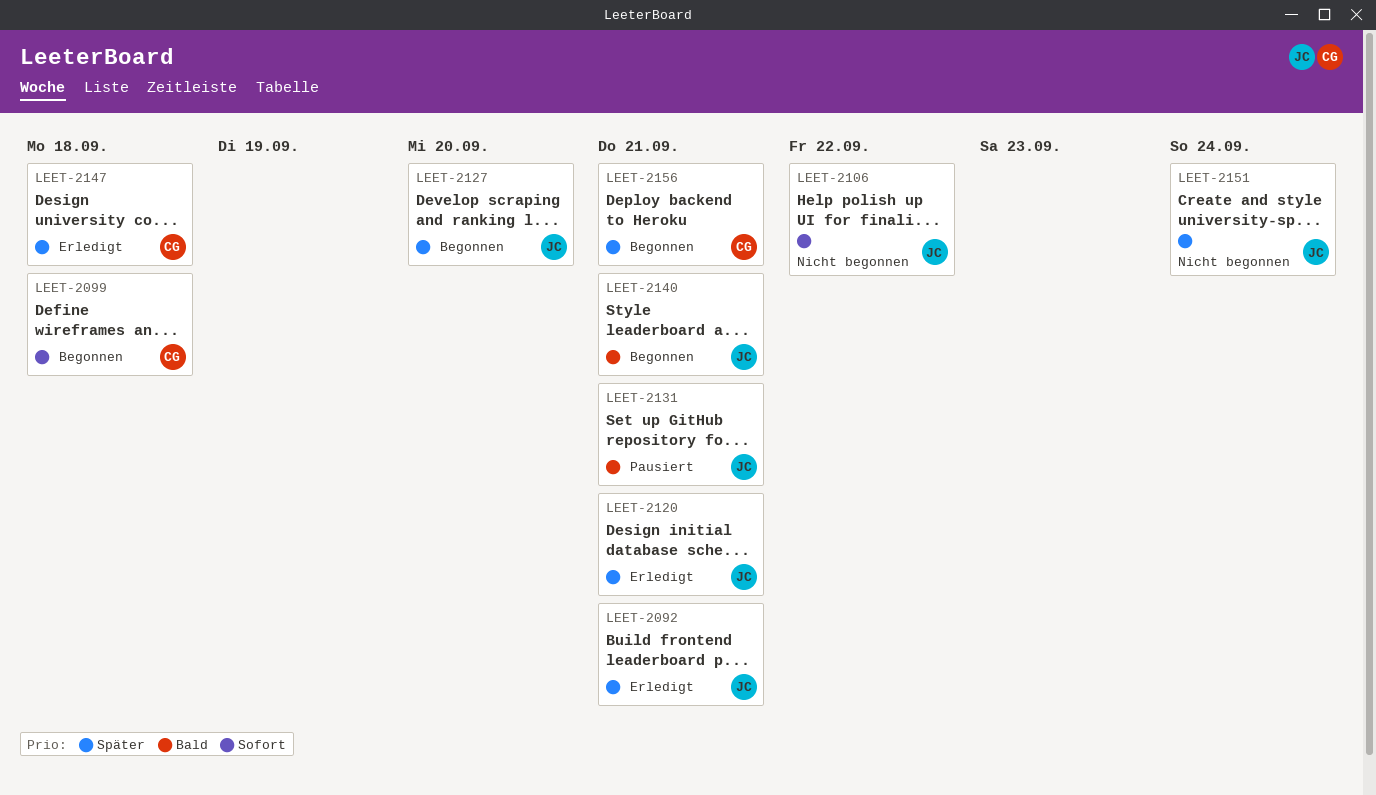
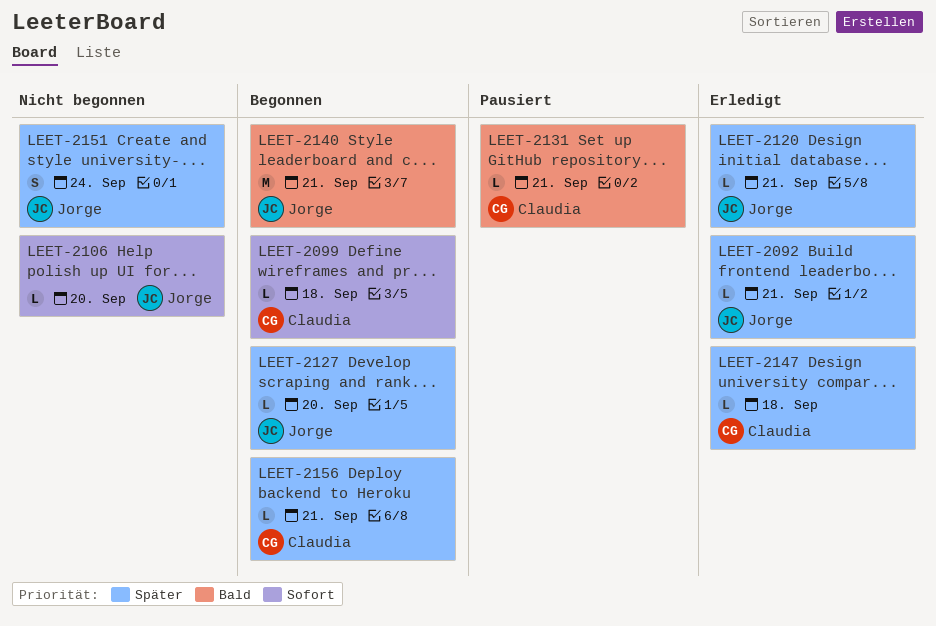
LEET-2106, due: Sep 22 -> Sep 20
LEET-2131, owner: Jorge -> Claudia

